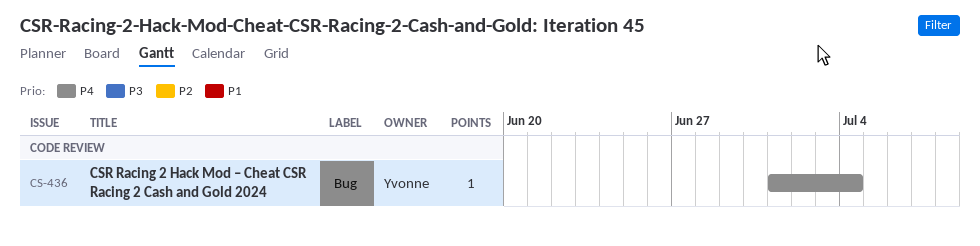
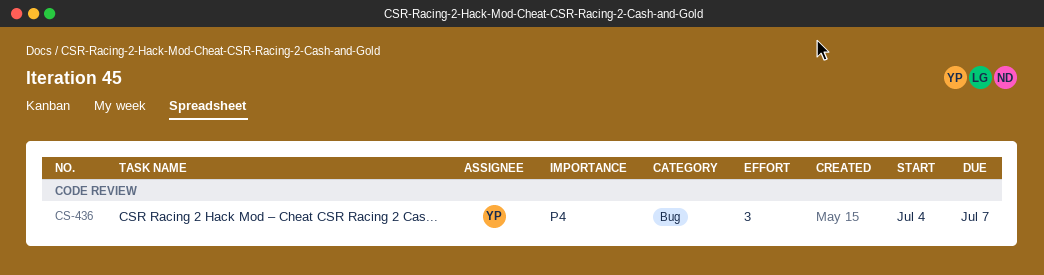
CS-436, estimate: 1 -> 3
CS-436, start: Jul 1 -> Jul 4
CS-436, due: Jul 4 -> Jul 7

